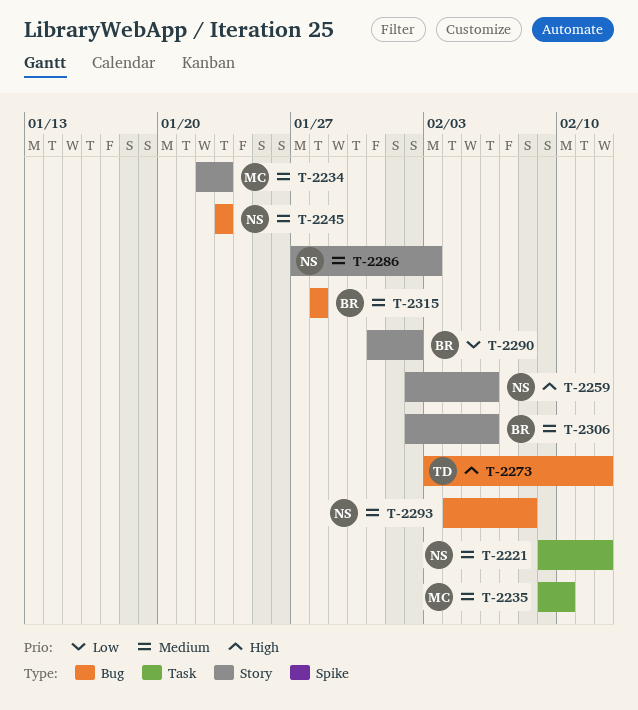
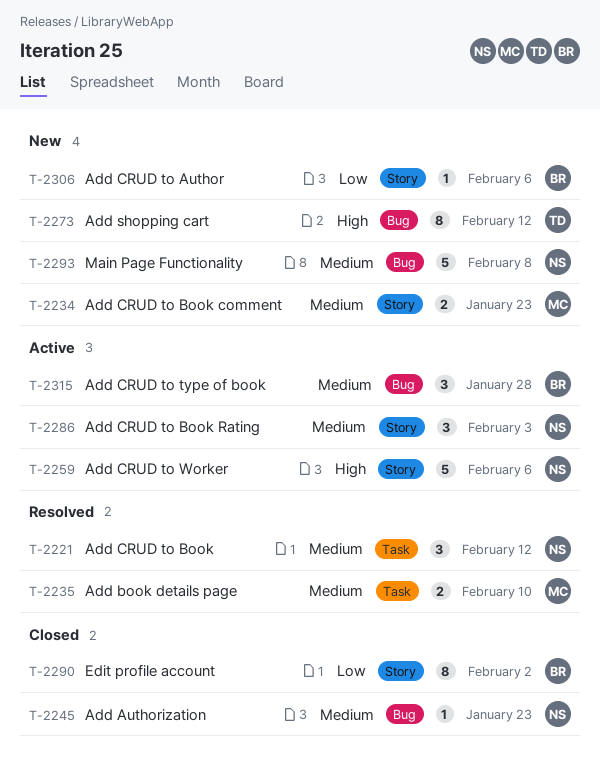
T-2306, priority: Medium -> Low

